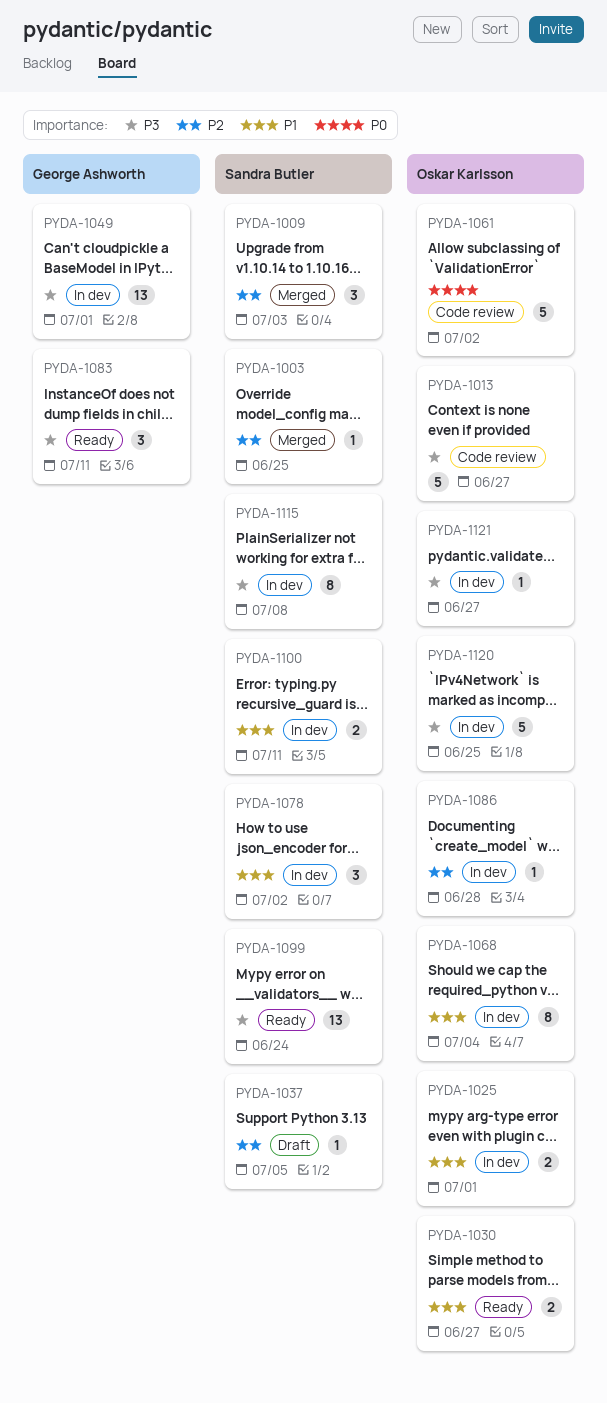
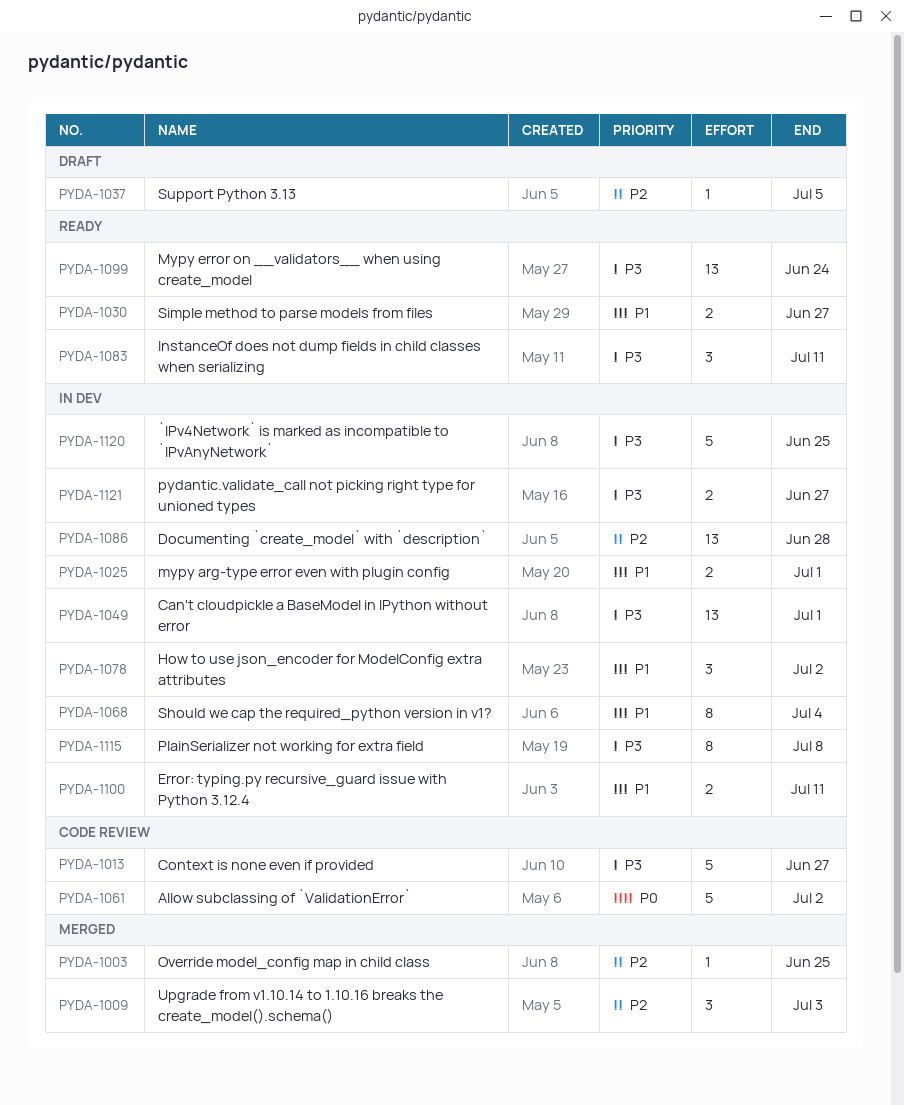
PYDA-1086, estimate: 1 -> 13
PYDA-1121, estimate: 1 -> 2

